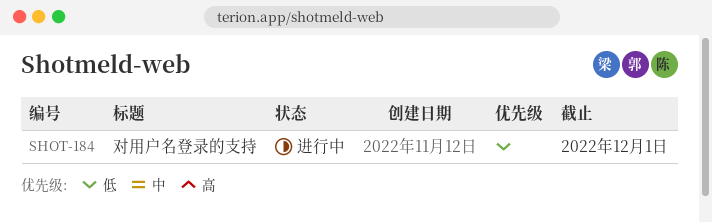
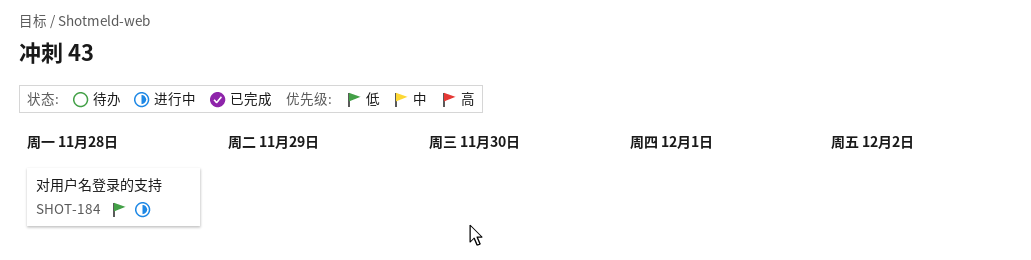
SHOT-184, due: Dec 1 -> Nov 28

